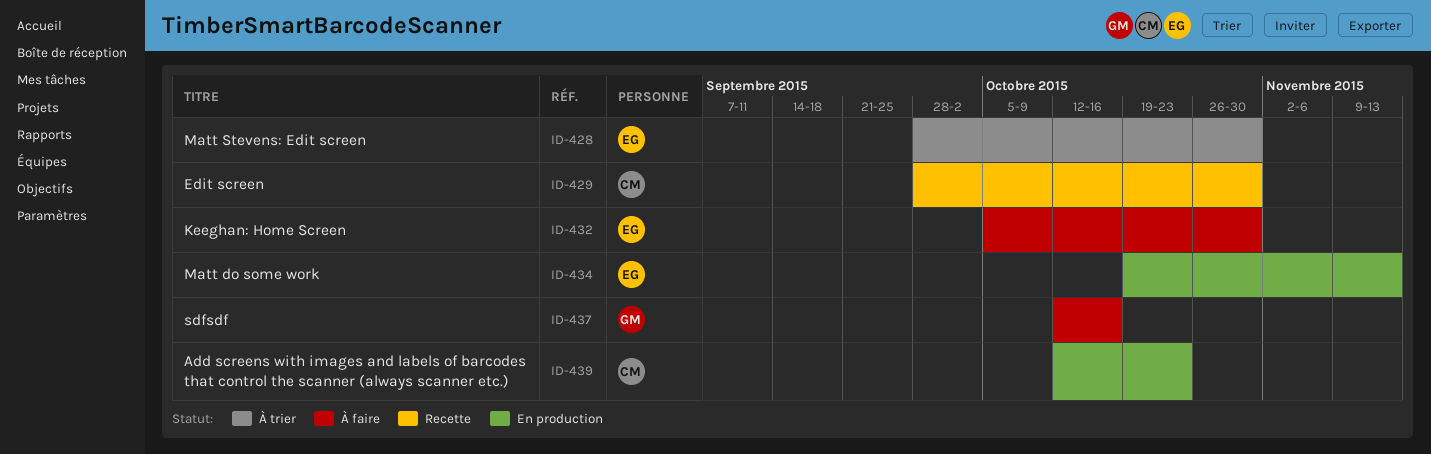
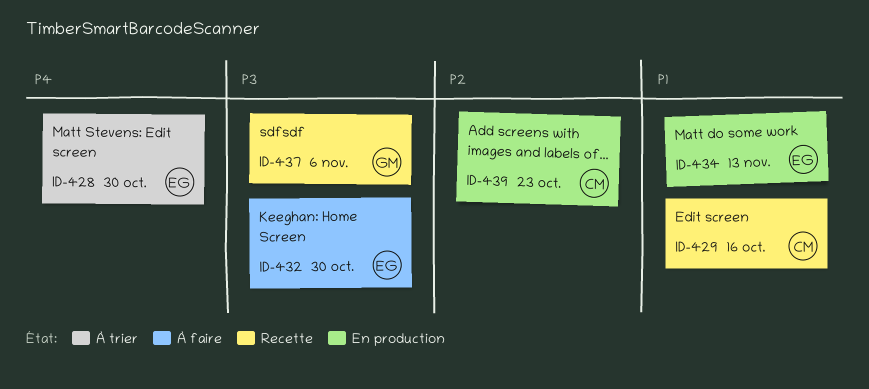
ID-429, due: Oct 30 -> Oct 16
ID-437, status: À faire -> Recette
ID-437, due: Oct 16 -> Nov 6

